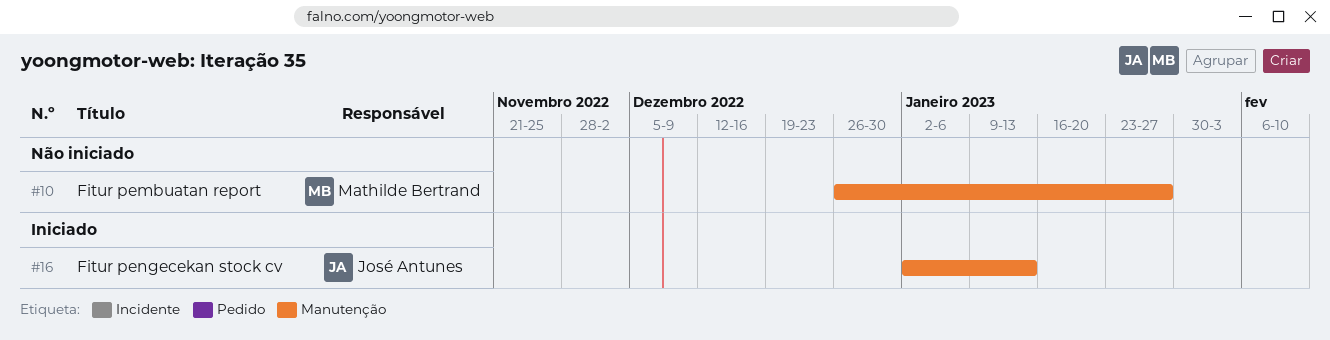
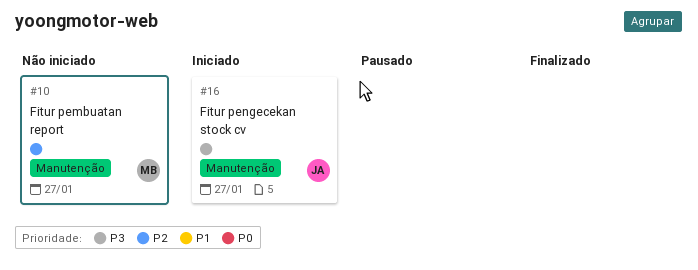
#16, due: Jan 13 -> Jan 27

